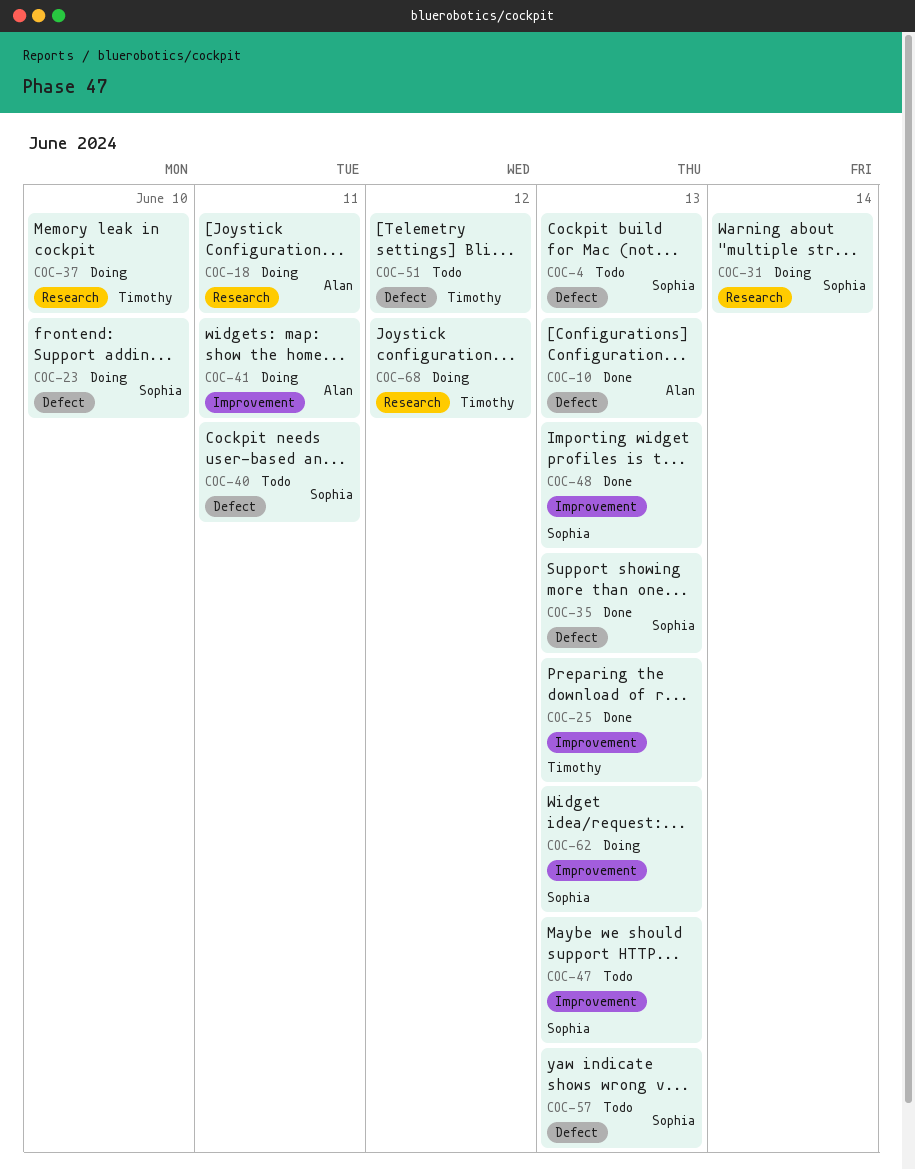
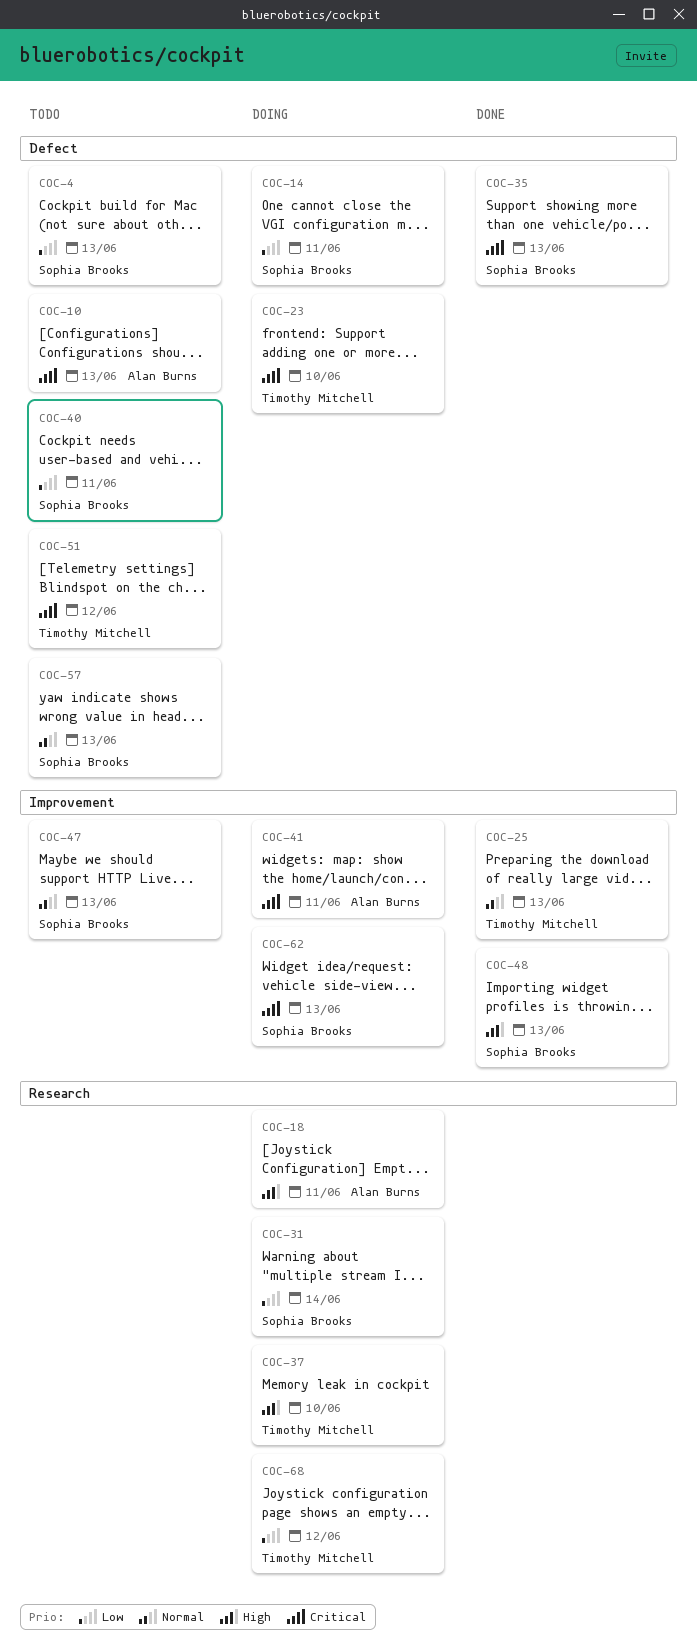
COC-10, status: Done -> Todo
COC-14: none -> present
COC-23, owner: Sophia Brooks -> Timothy Mitchell

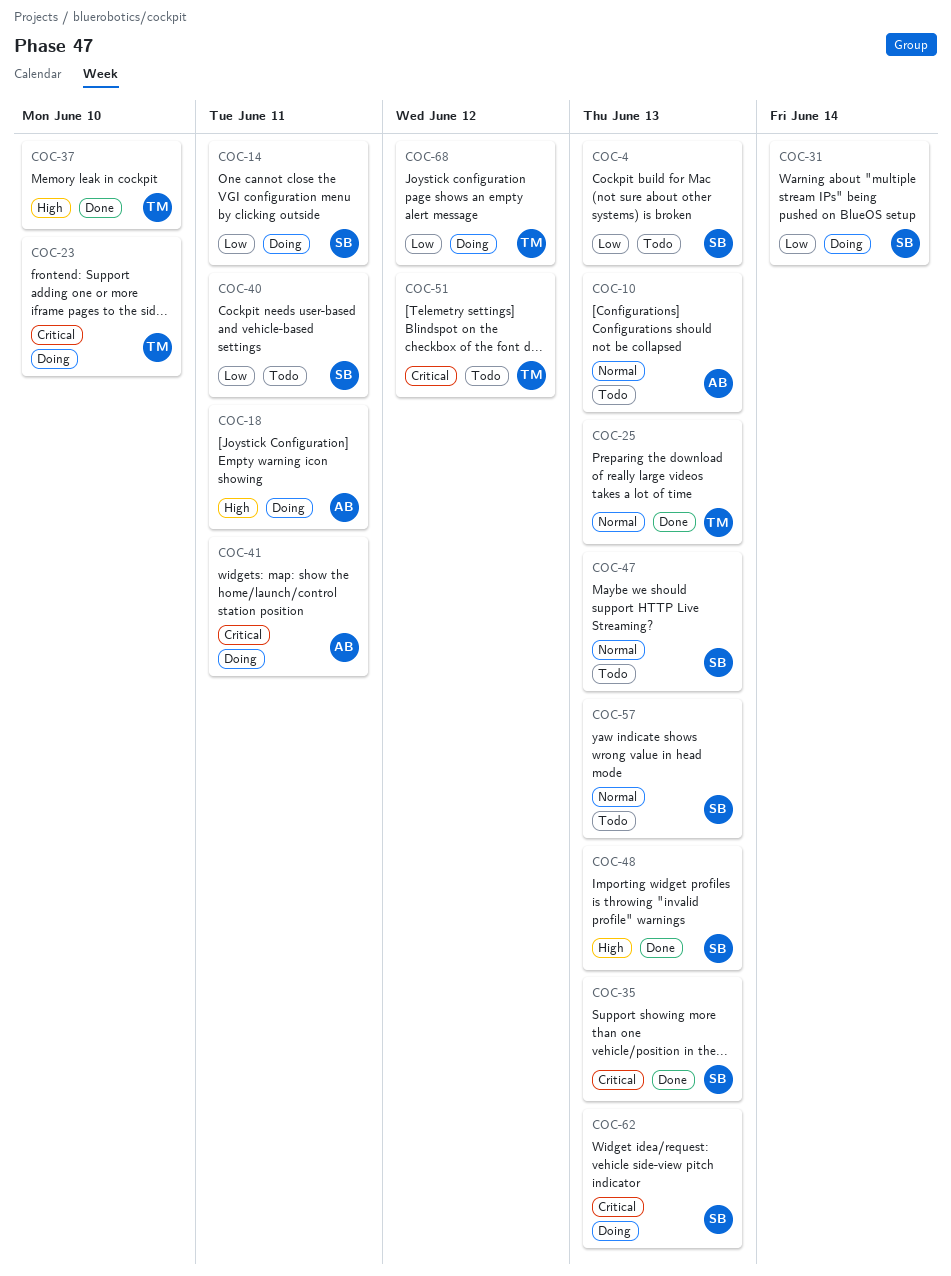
COC-10, priority: Critical -> Normal
COC-37, status: Doing -> Done

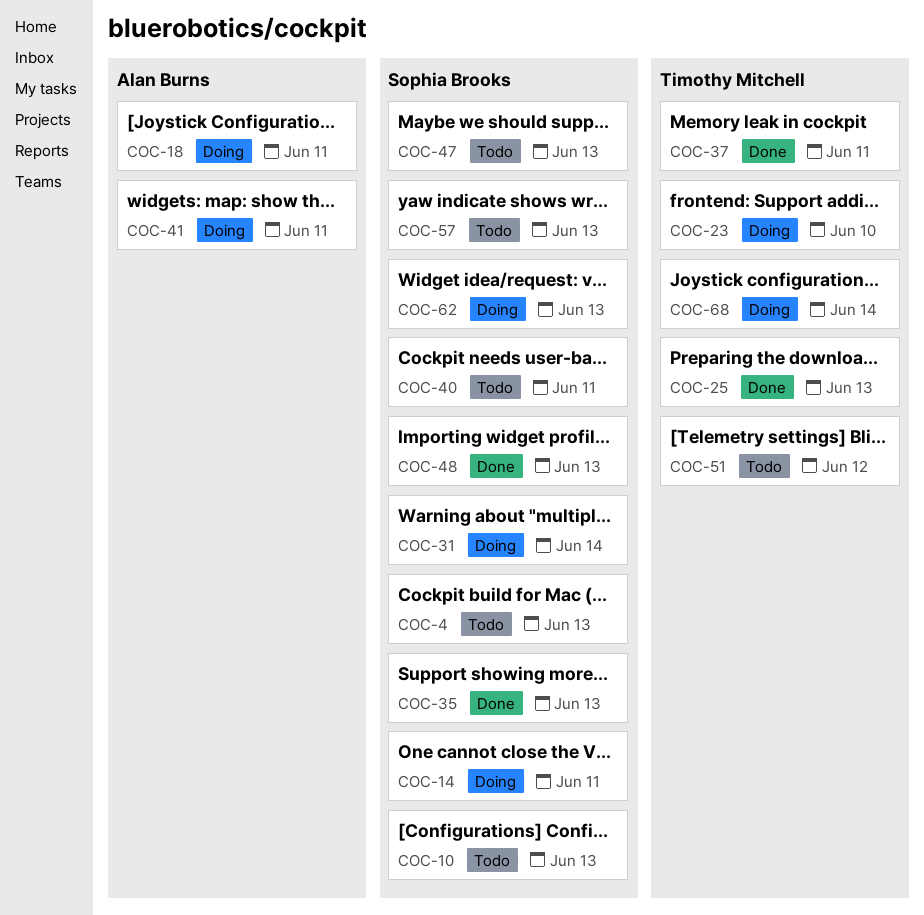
COC-10, owner: Alan Burns -> Sophia Brooks
COC-37, due: Jun 10 -> Jun 11
COC-68, due: Jun 12 -> Jun 14

